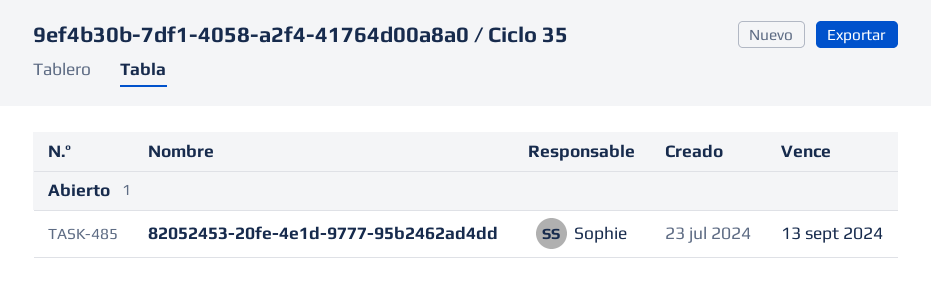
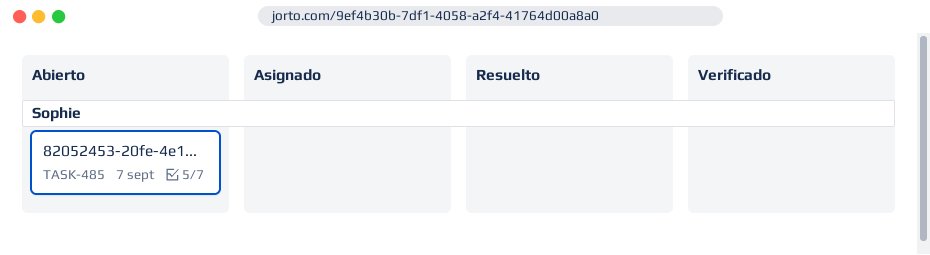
TASK-485, due: Sep 13 -> Sep 7

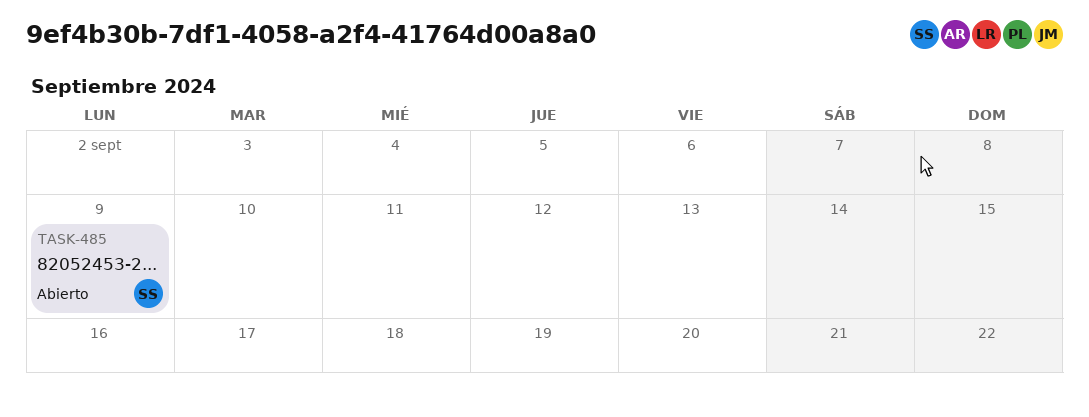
TASK-485, due: Sep 7 -> Sep 9

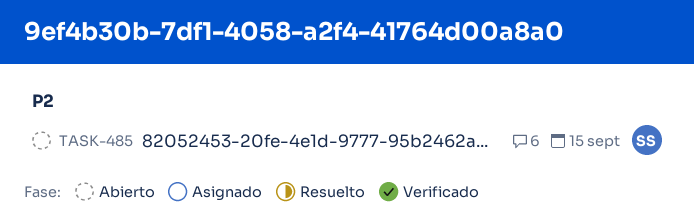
TASK-485, due: Sep 9 -> Sep 15

